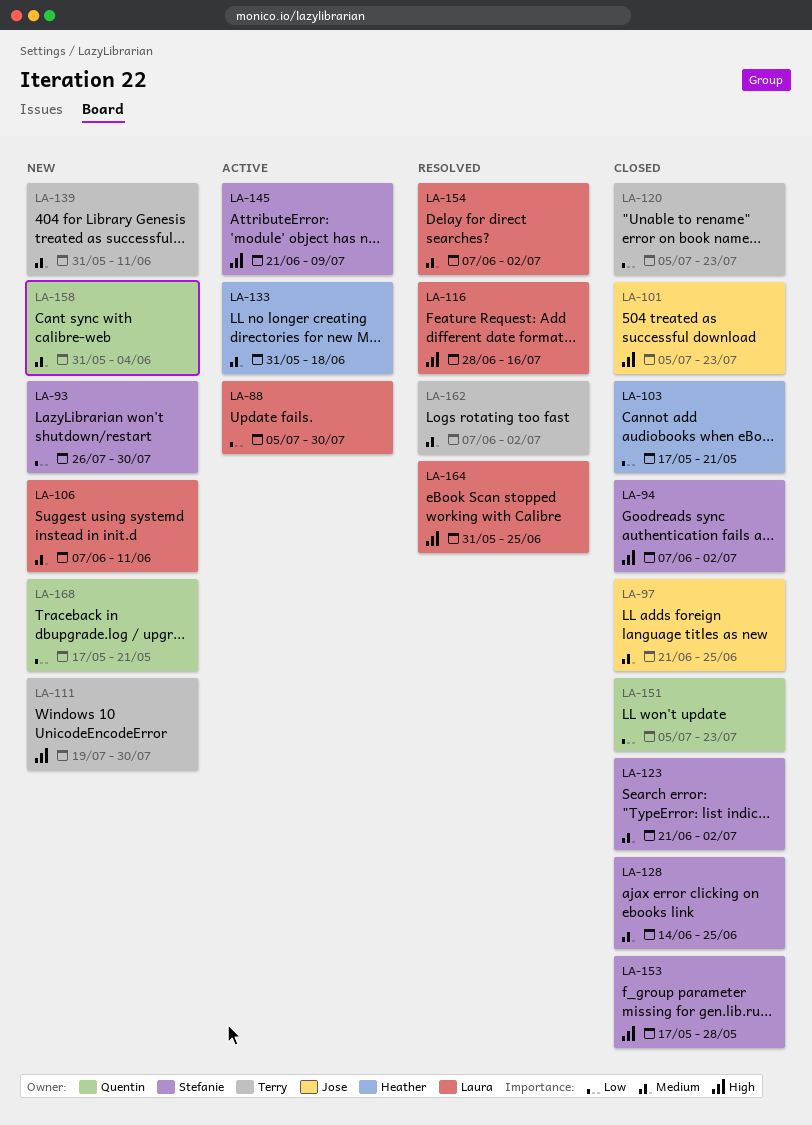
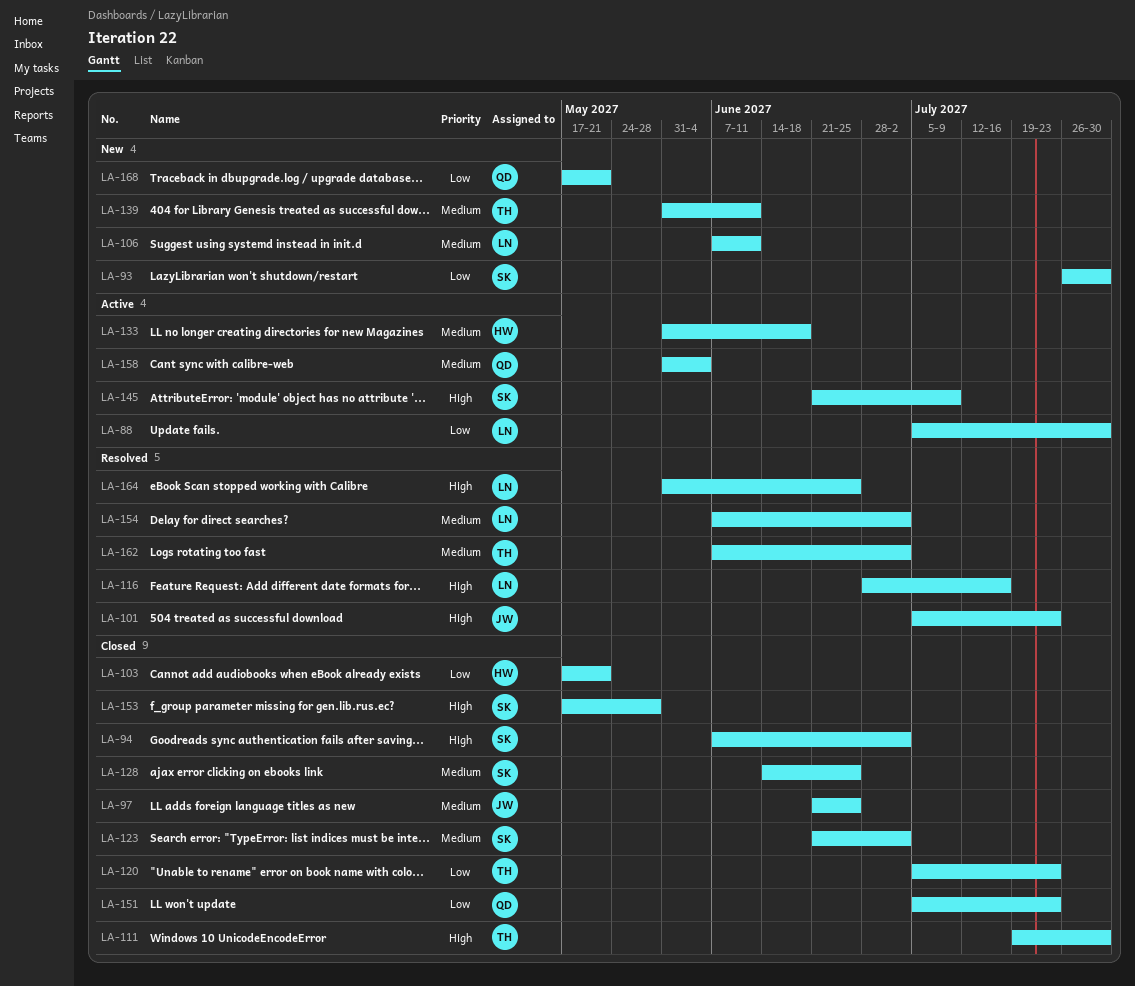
LA-101, status: Closed -> Resolved
LA-111, status: New -> Closed
LA-158, status: New -> Active

